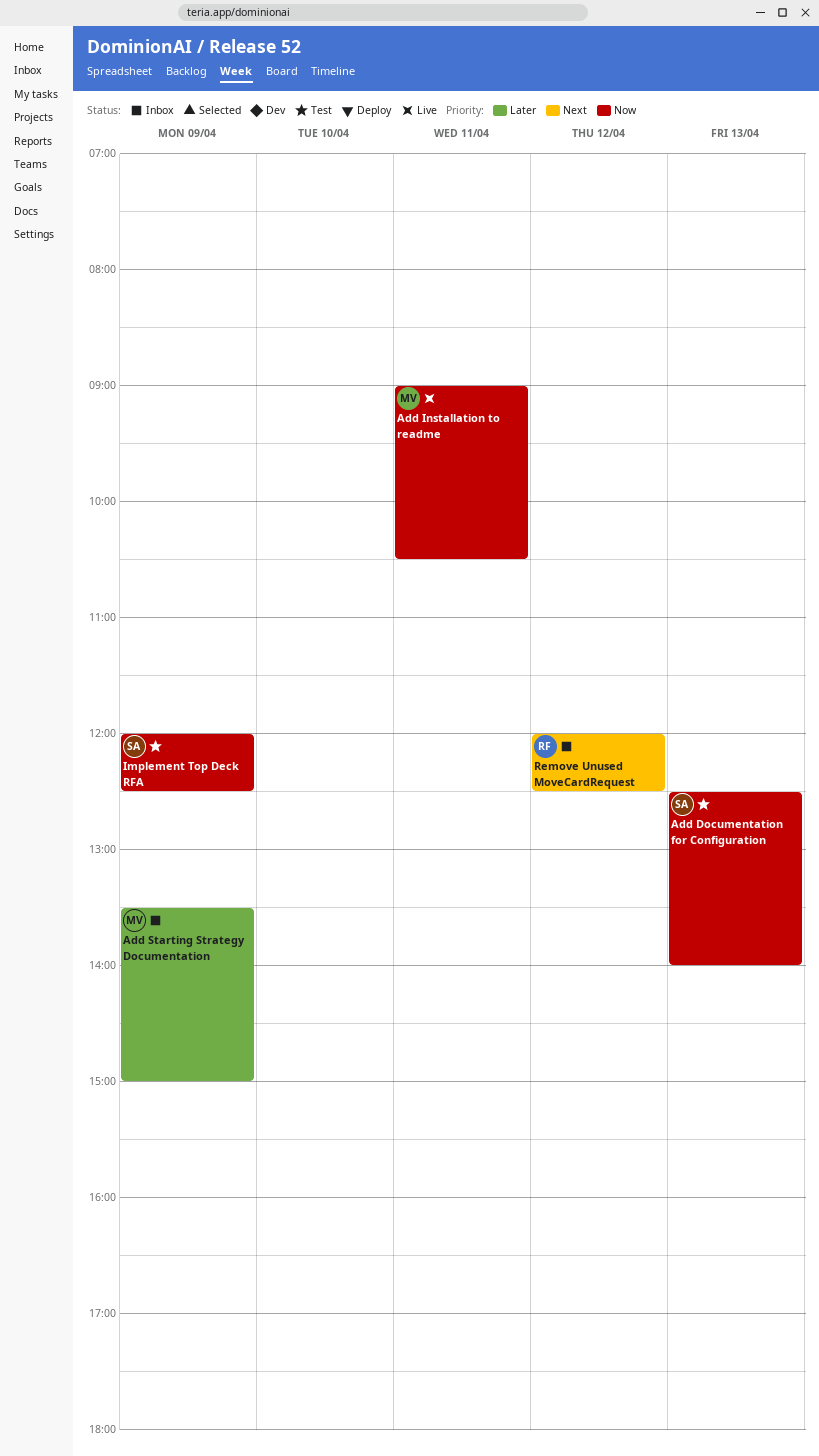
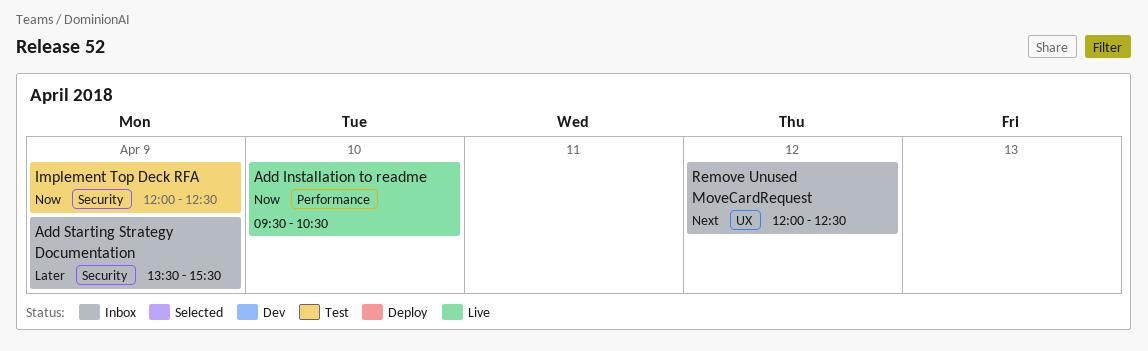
Add Documentation for Configuration: present -> none
Add Installation to readme, day: Apr 11 -> Apr 10
Add Installation to readme, begins: 09:00 -> 09:30
Add Starting Strategy Documentation, ends: 15:00 -> 15:30

